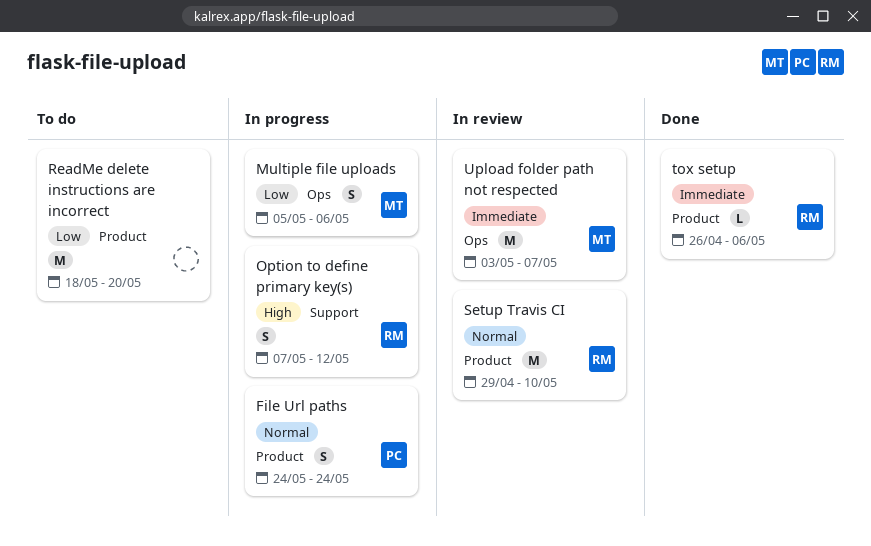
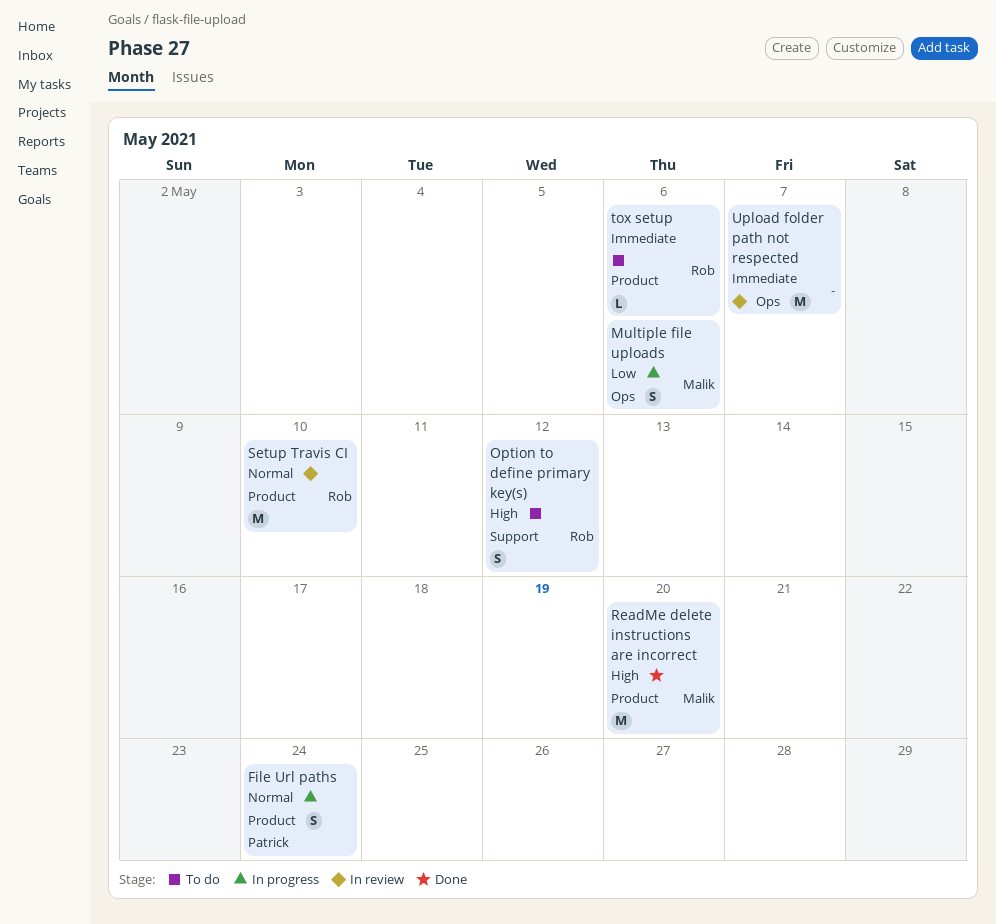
Option to define primary key(s), status: In progress -> To do
ReadMe delete instructions are incorrect, status: To do -> Done
ReadMe delete instructions are incorrect, owner: none -> Malik
ReadMe delete instructions are incorrect, priority: Low -> High
tox setup, status: Done -> To do
Upload folder path not respected, owner: Malik -> none

